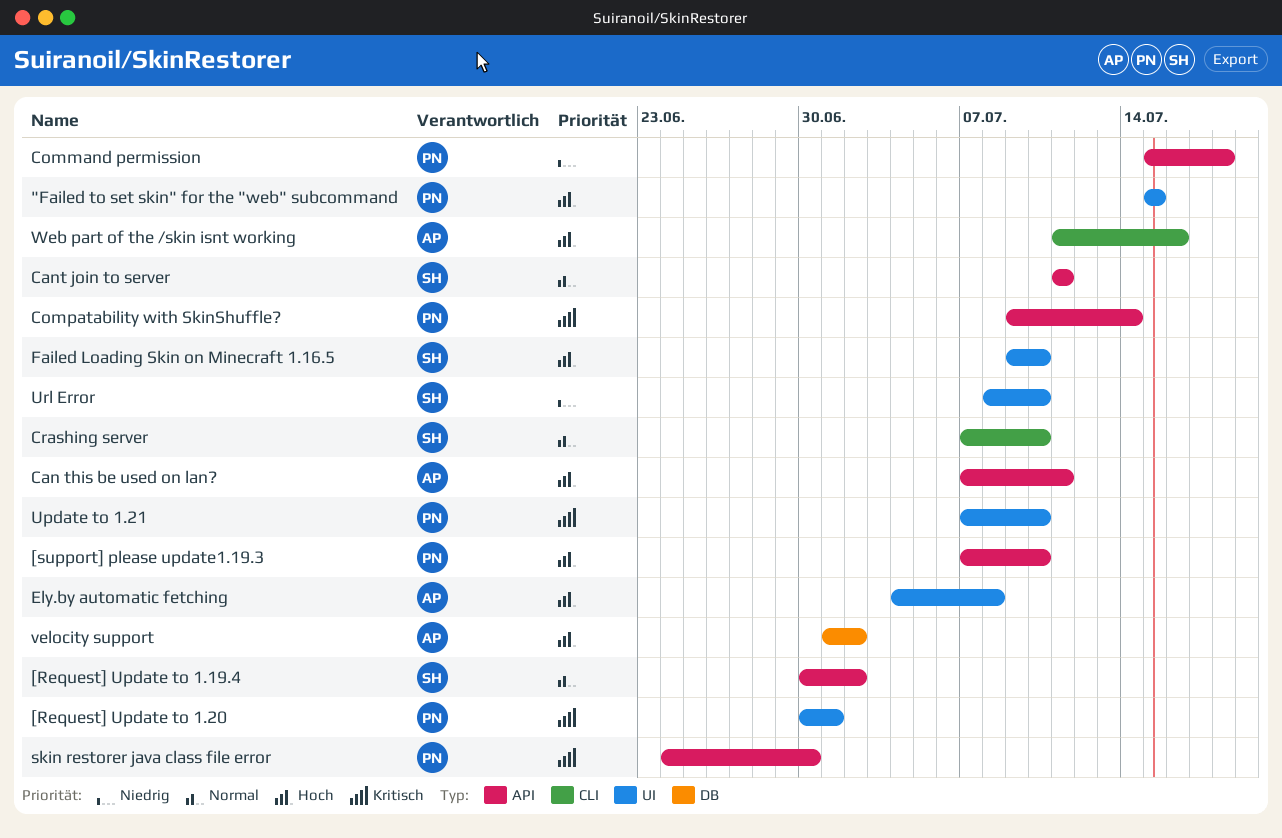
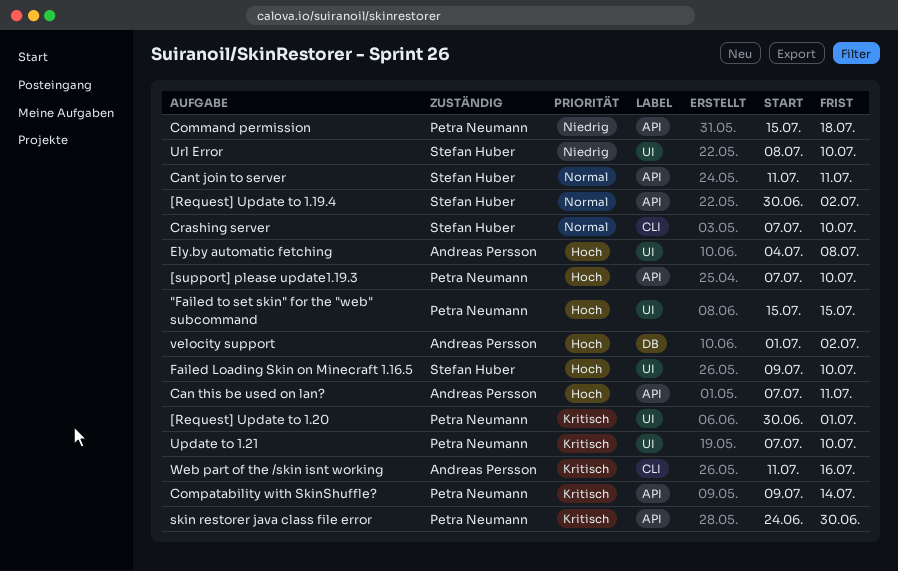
Web part of the /skin isnt working, priority: Hoch -> Kritisch

